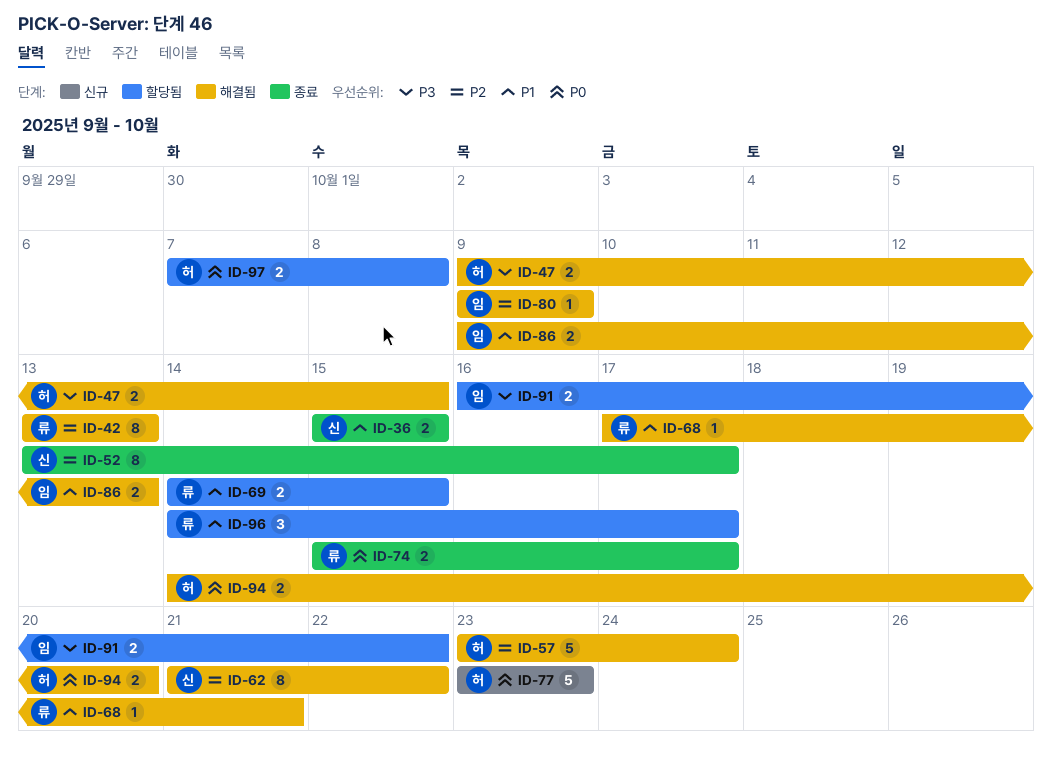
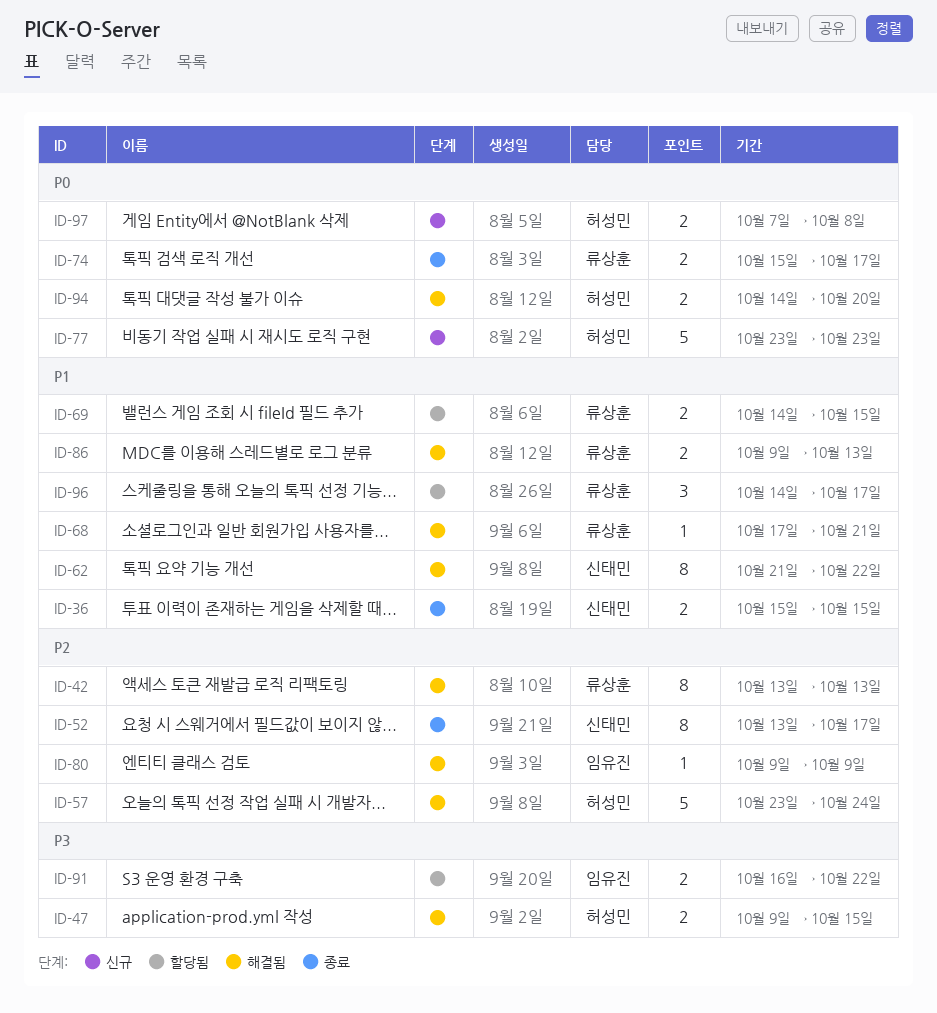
ID-62, priority: P2 -> P1
ID-86, owner: 임유진 -> 류상훈
ID-97, status: 할당됨 -> 신규

